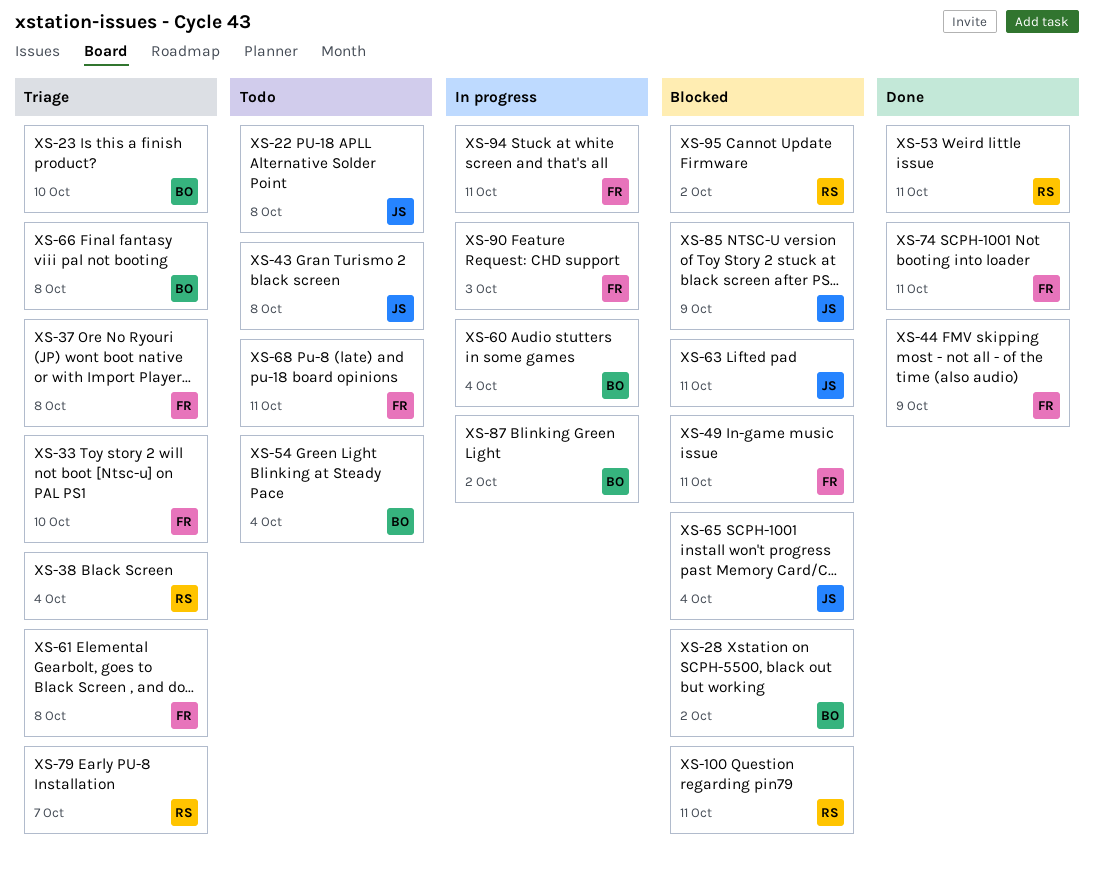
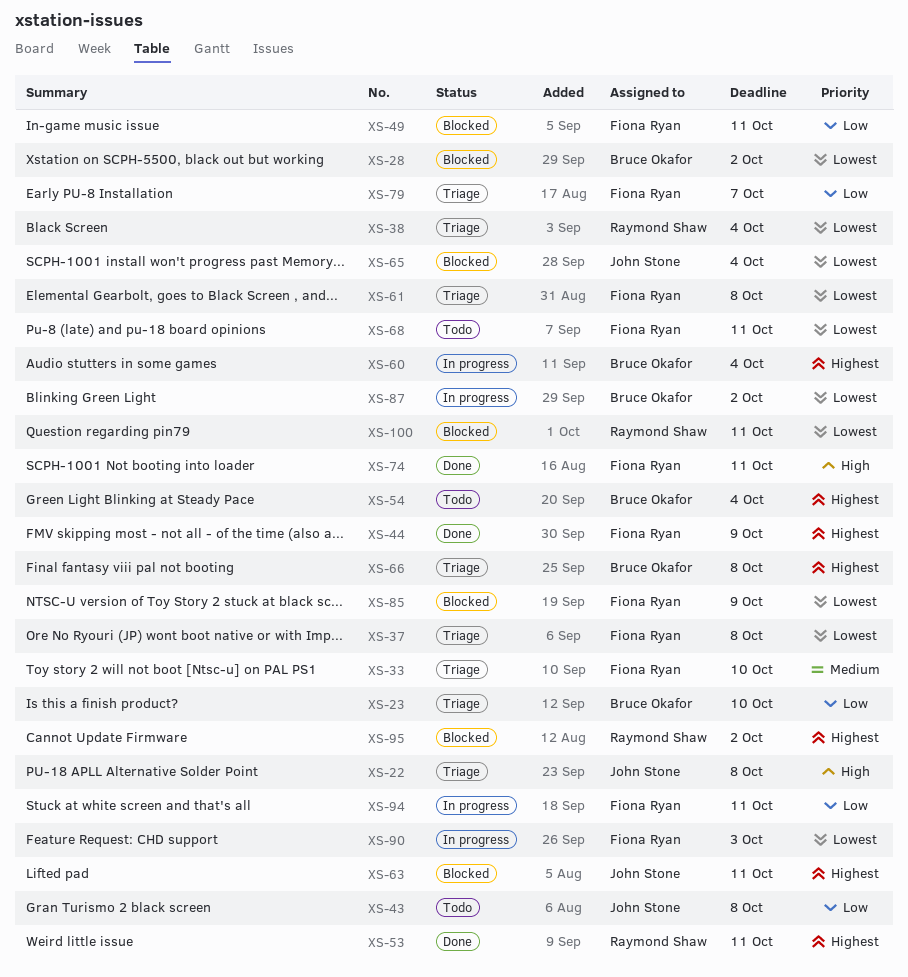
XS-22, status: Todo -> Triage
XS-79, owner: Raymond Shaw -> Fiona Ryan
XS-85, owner: John Stone -> Fiona Ryan

